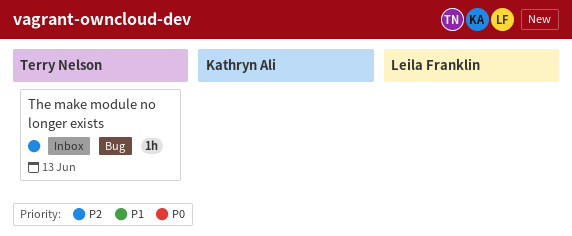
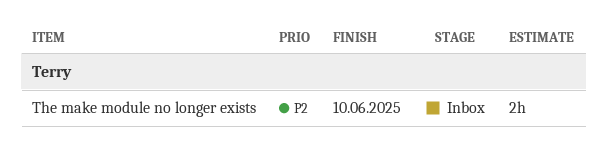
The make module no longer exists, estimate: 1h -> 2h
The make module no longer exists, due: Jun 13 -> Jun 10

